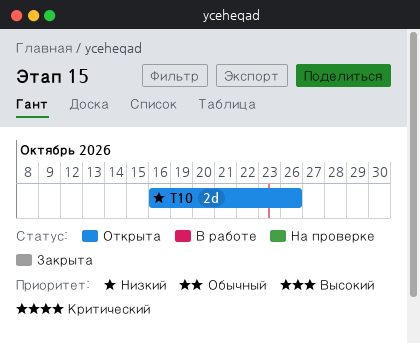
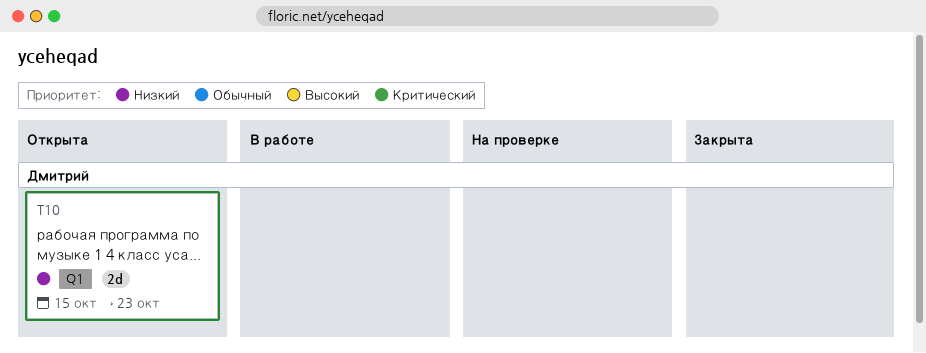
T10, start: Oct 16 -> Oct 15
T10, due: Oct 26 -> Oct 23

